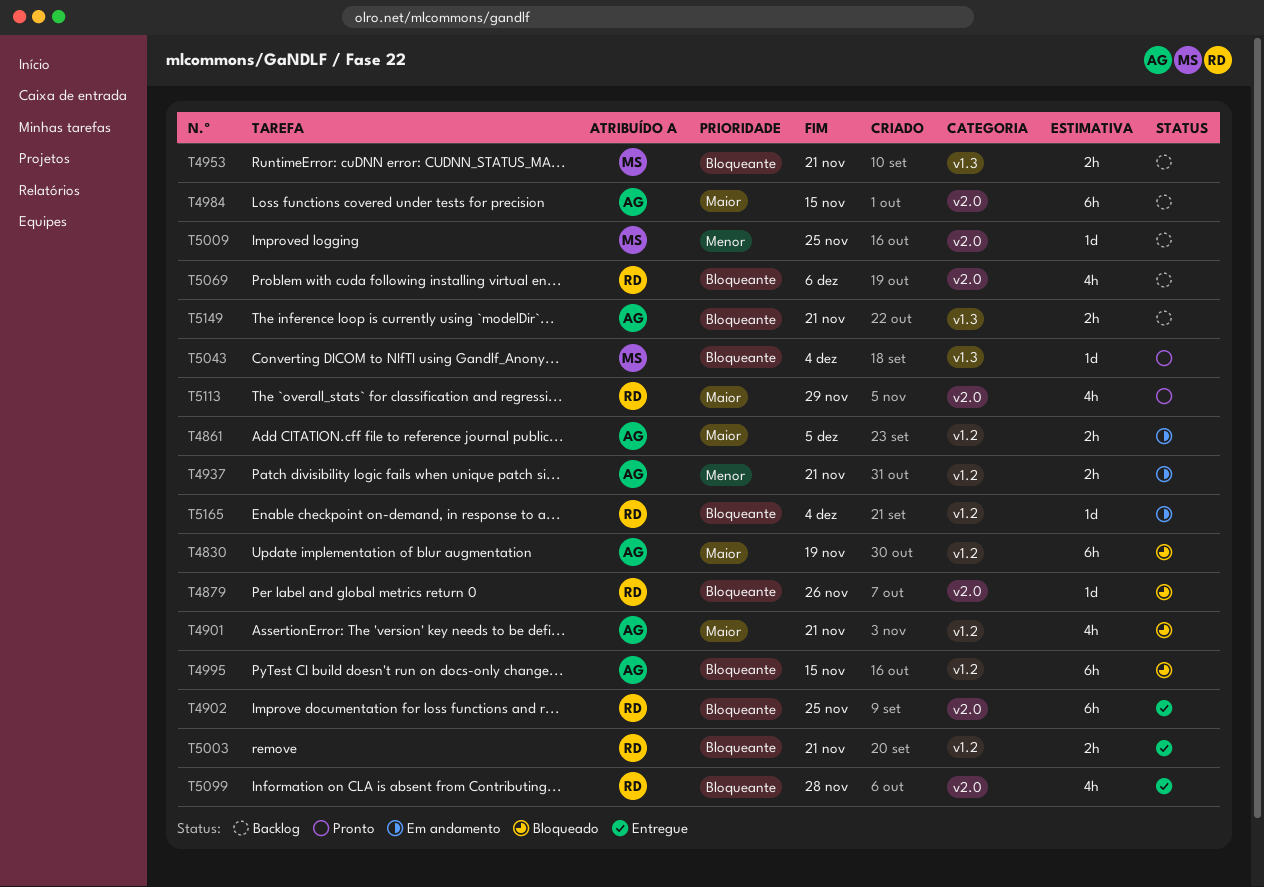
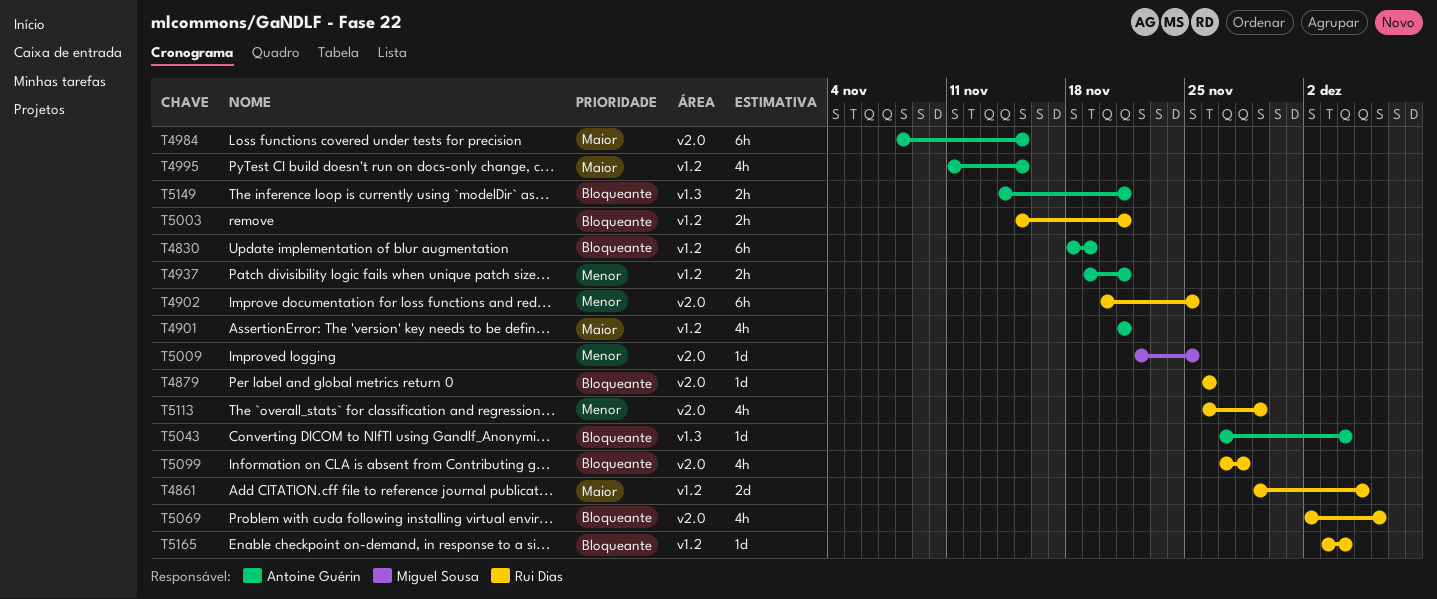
T4830, priority: Maior -> Bloqueante
T4861, owner: Antoine Guérin -> Rui Dias
T4861, estimate: 2h -> 2d
T4902, priority: Bloqueante -> Menor
T4953: present -> none
T4995, priority: Bloqueante -> Maior
T4995, estimate: 6h -> 4h
T5043, owner: Miguel Sousa -> Antoine Guérin
T5113, priority: Maior -> Menor

